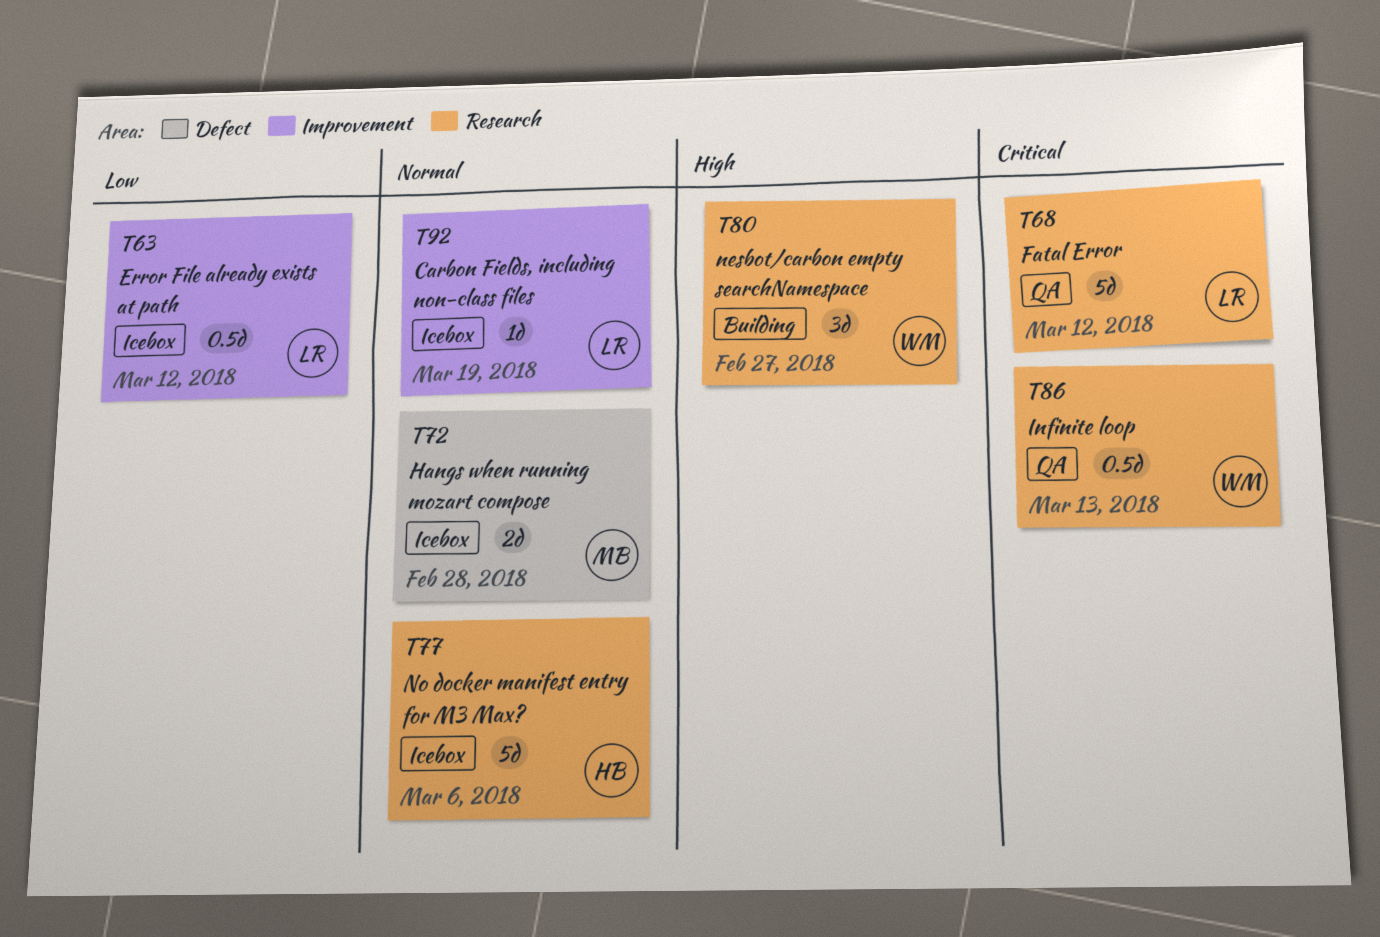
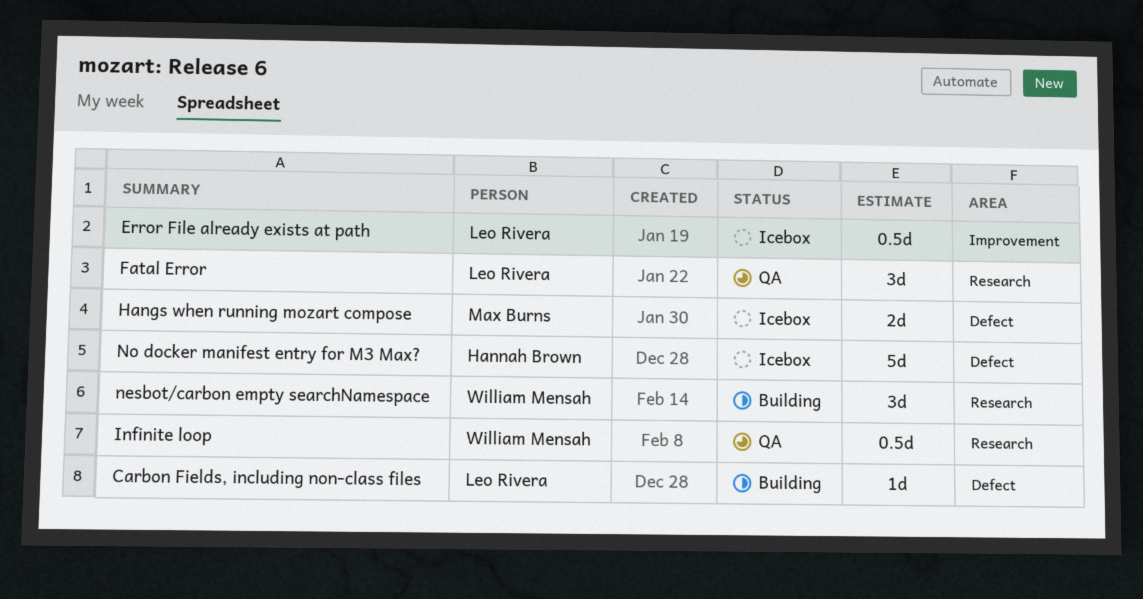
Carbon Fields, including non-class files, status: Icebox -> Building
Carbon Fields, including non-class files, label: Improvement -> Defect
Fatal Error, estimate: 5d -> 3d
No docker manifest entry for M3 Max?, label: Research -> Defect

